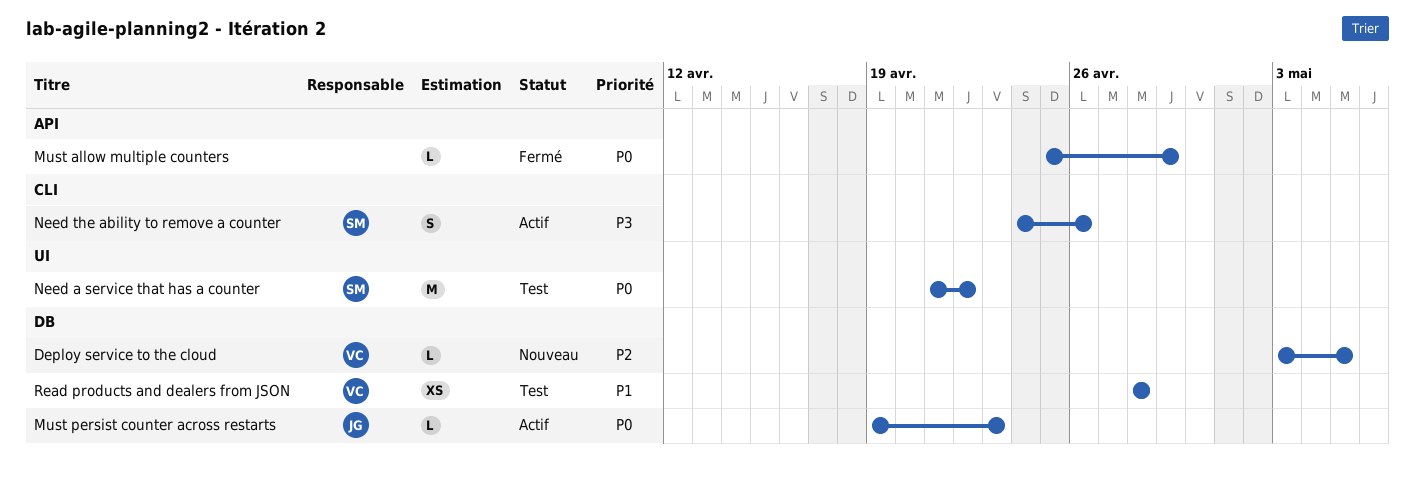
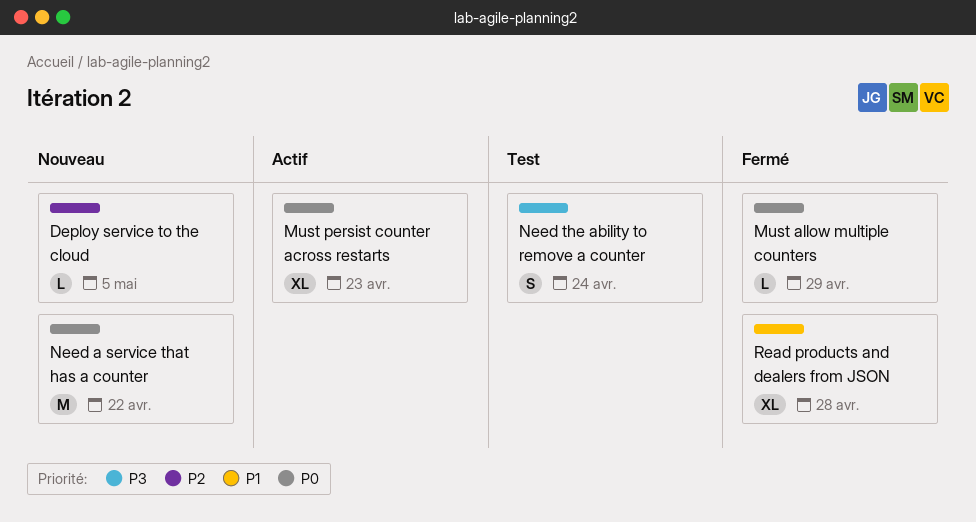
Must persist counter across restarts, estimate: L -> XL
Need a service that has a counter, status: Test -> Nouveau
Need the ability to remove a counter, status: Actif -> Test
Need the ability to remove a counter, due: Apr 26 -> Apr 24
Read products and dealers from JSON, status: Test -> Fermé
Read products and dealers from JSON, estimate: XS -> XL

